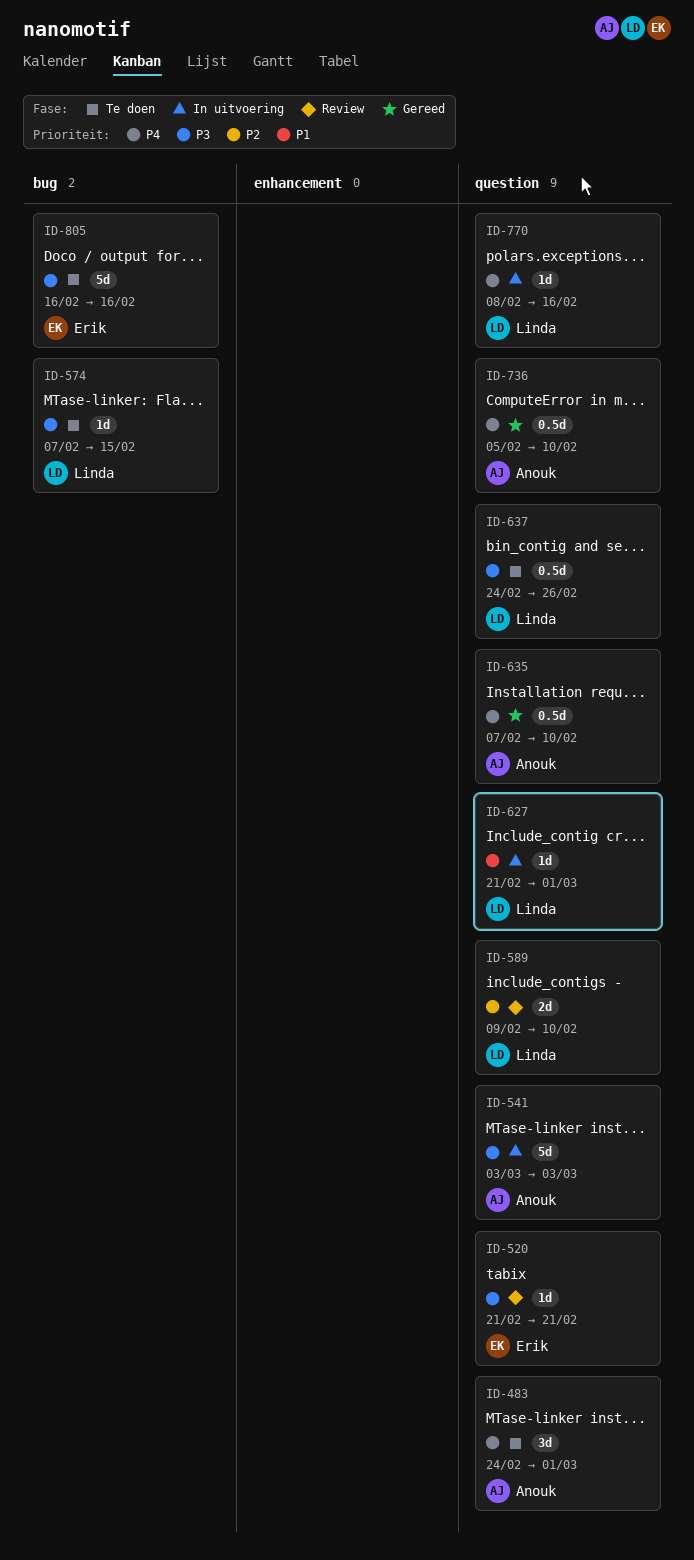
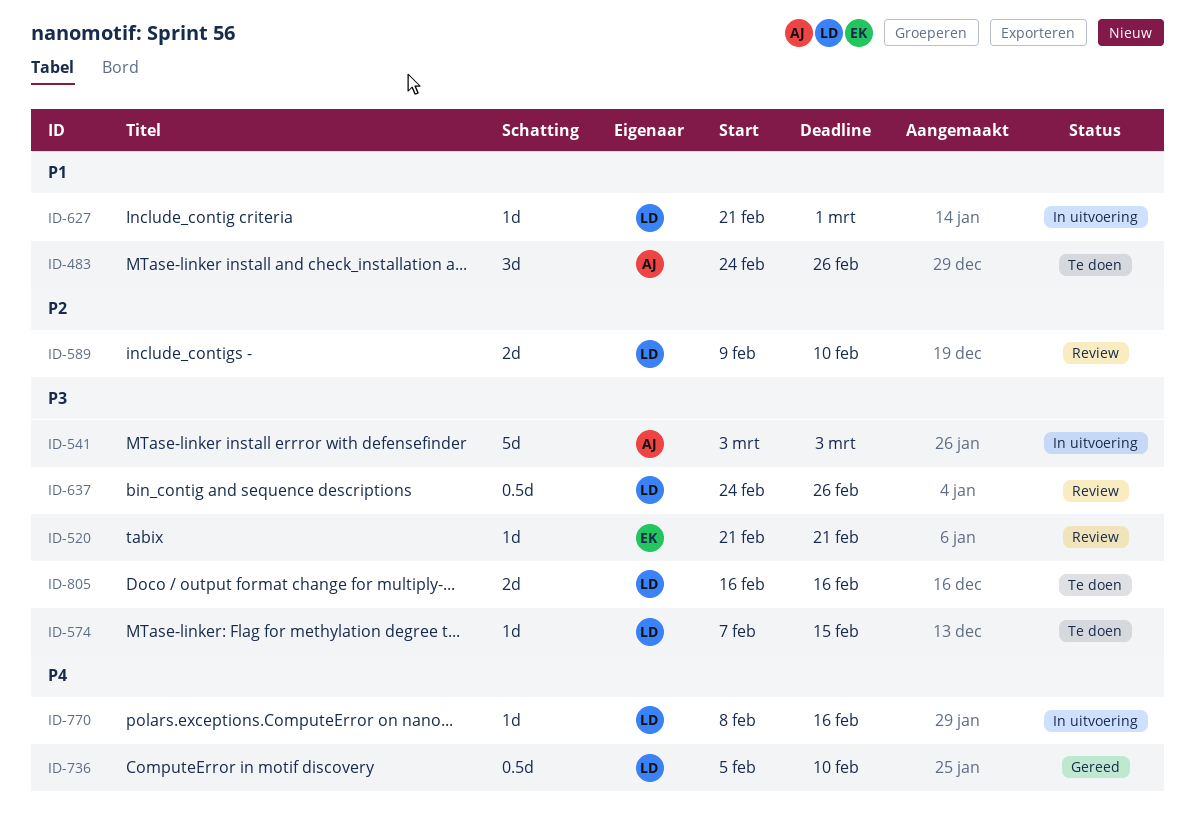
ID-483, priority: P4 -> P1
ID-483, due: Mar 1 -> Feb 26
ID-635: present -> none
ID-637, status: Te doen -> Review
ID-736, owner: Anouk -> Linda
ID-805, owner: Erik -> Linda
ID-805, estimate: 5d -> 2d

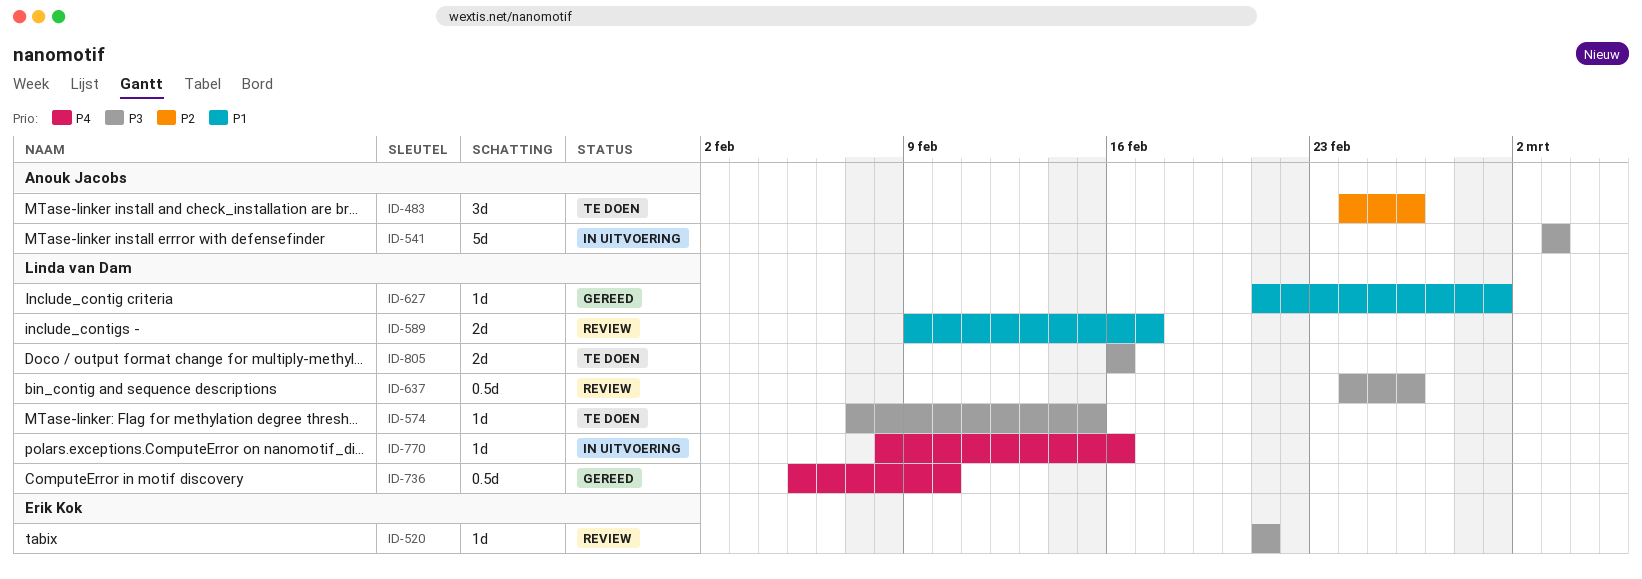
ID-483, priority: P1 -> P2
ID-589, priority: P2 -> P1
ID-589, due: Feb 10 -> Feb 17
ID-627, status: In uitvoering -> Gereed

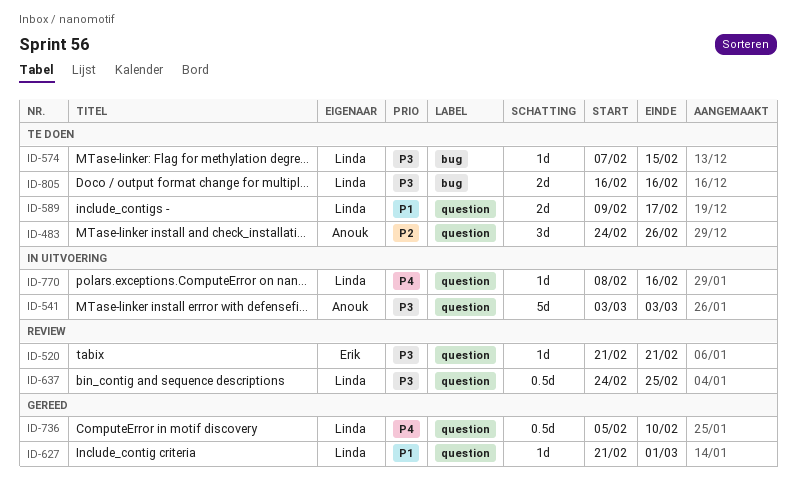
ID-589, status: Review -> Te doen
ID-637, due: Feb 26 -> Feb 25

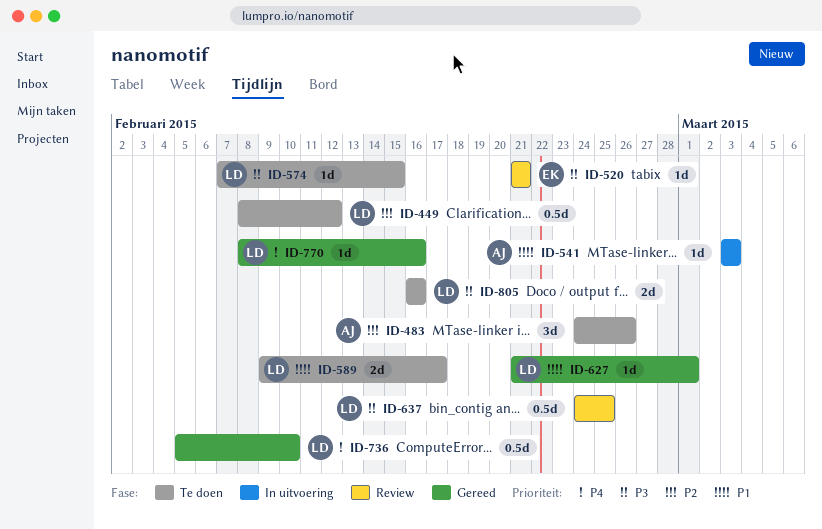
ID-449: none -> present
ID-541, priority: P3 -> P1
ID-541, estimate: 5d -> 1d
ID-770, status: In uitvoering -> Gereed

